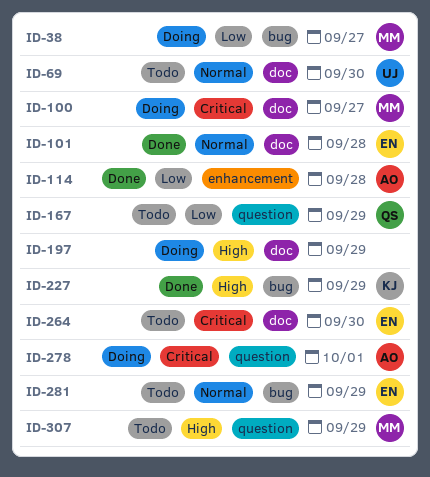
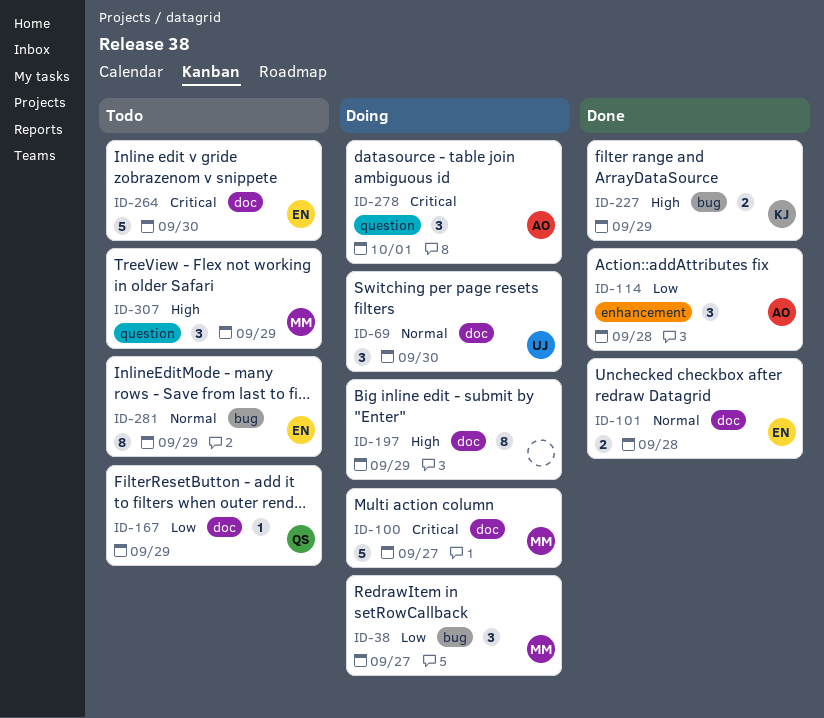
ID-69, status: Todo -> Doing
ID-167, label: question -> doc

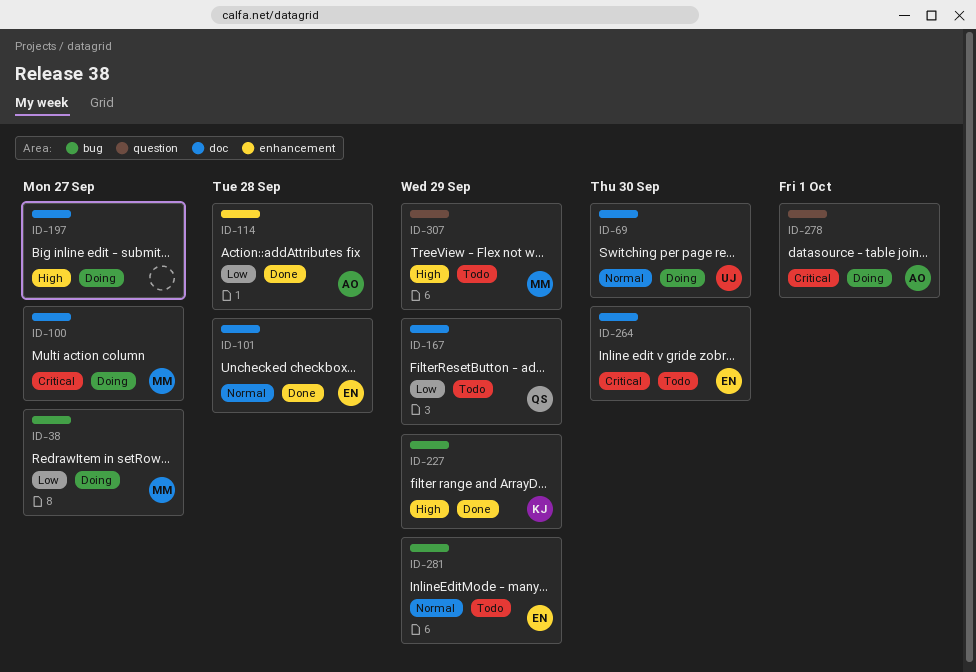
ID-197, due: Sep 29 -> Sep 27

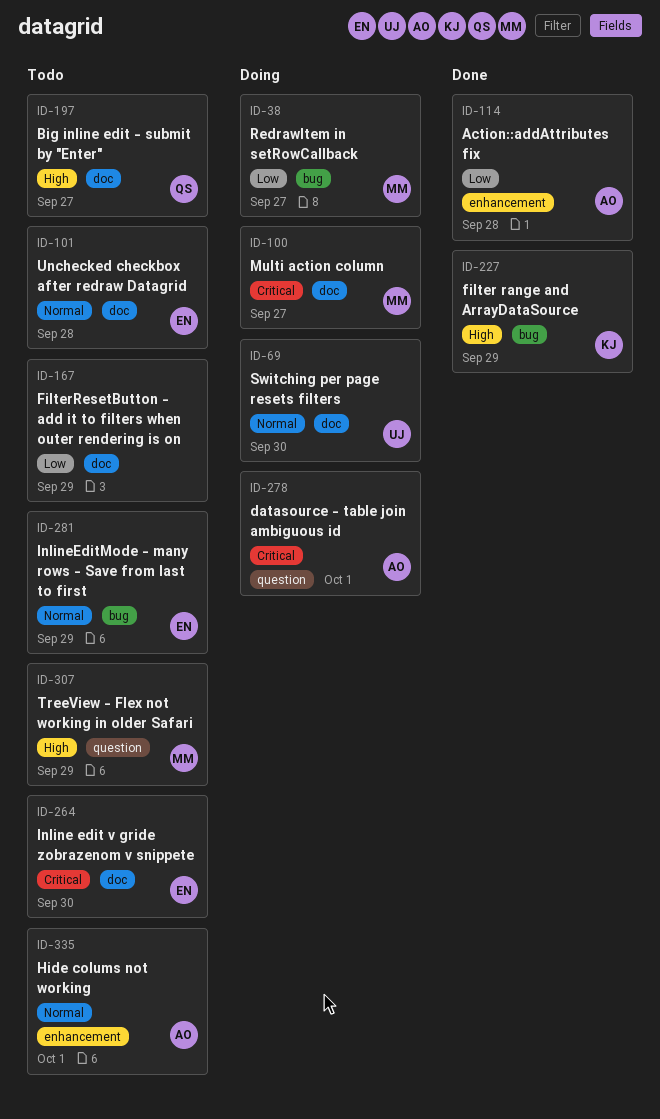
ID-101, status: Done -> Todo
ID-167, owner: QS -> none
ID-197, status: Doing -> Todo
ID-197, owner: none -> QS
ID-335: none -> present

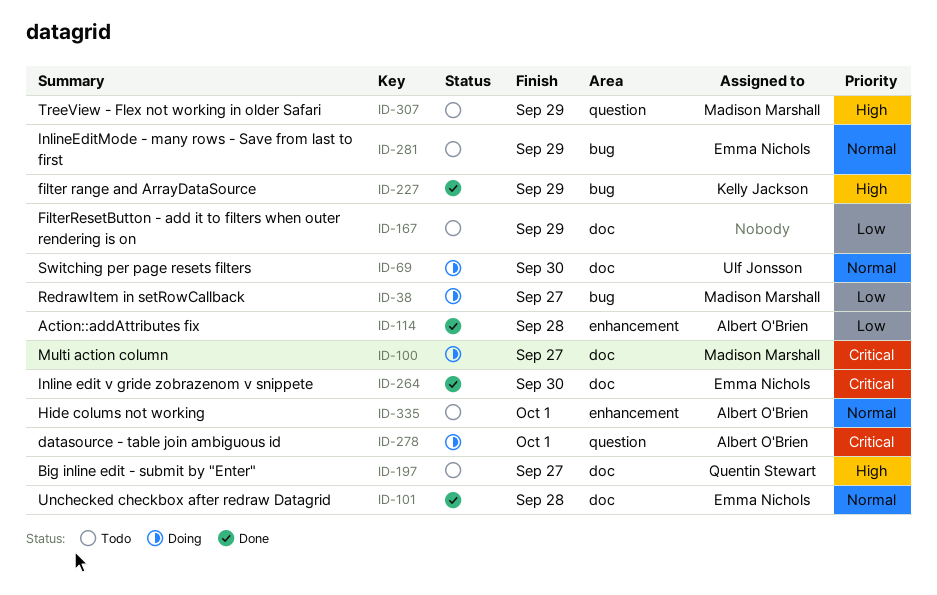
ID-101, status: Todo -> Done
ID-264, status: Todo -> Done

